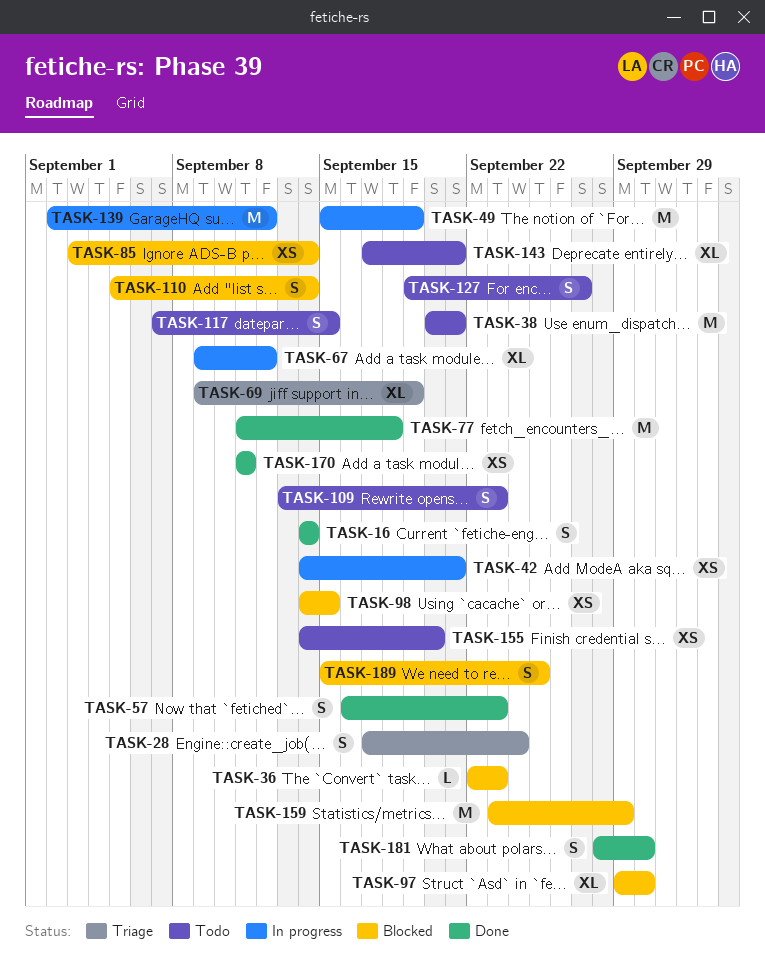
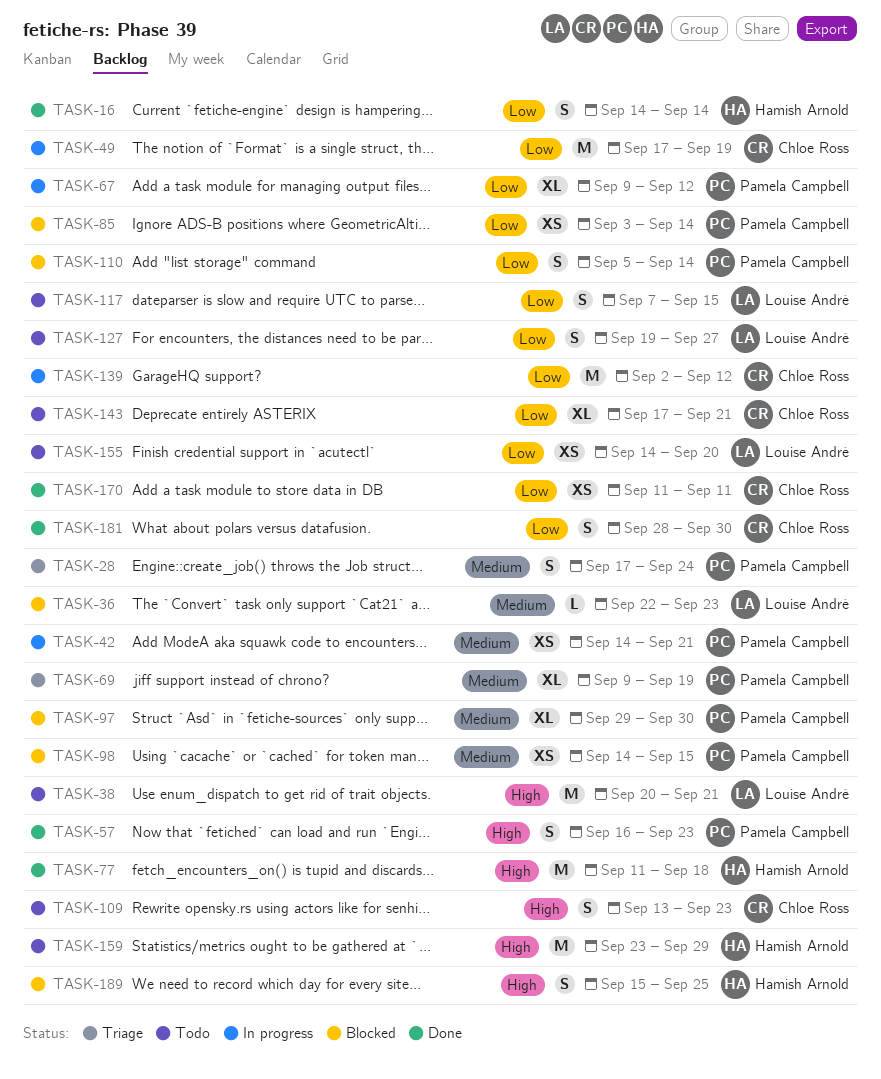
TASK-49, start: Sep 15 -> Sep 17
TASK-159, status: Blocked -> Todo

